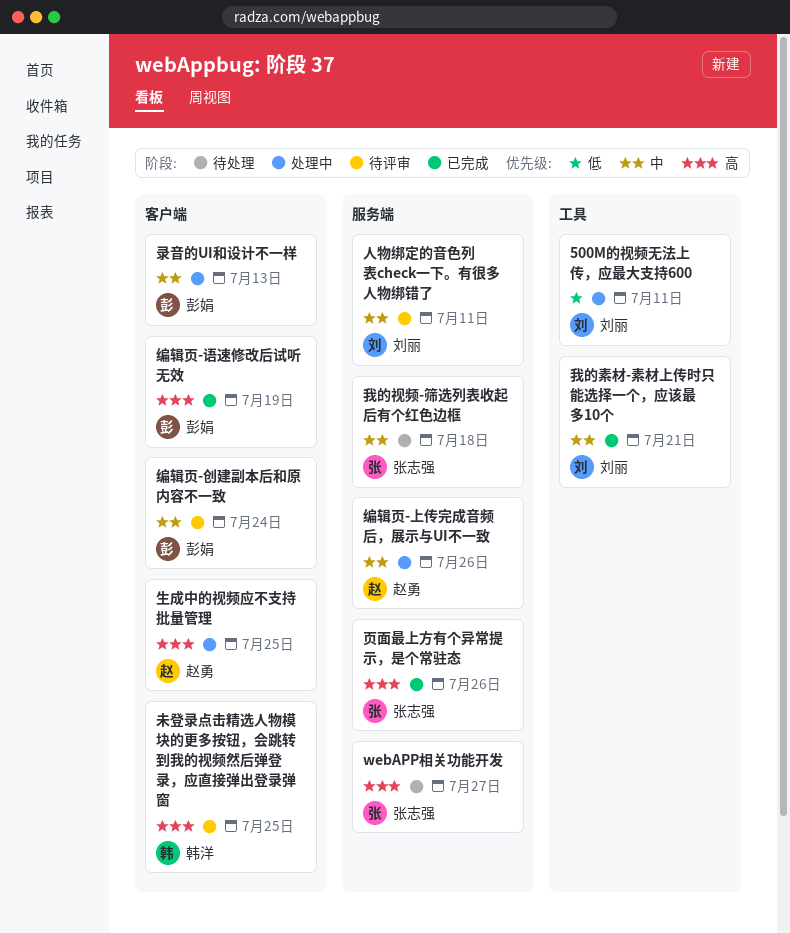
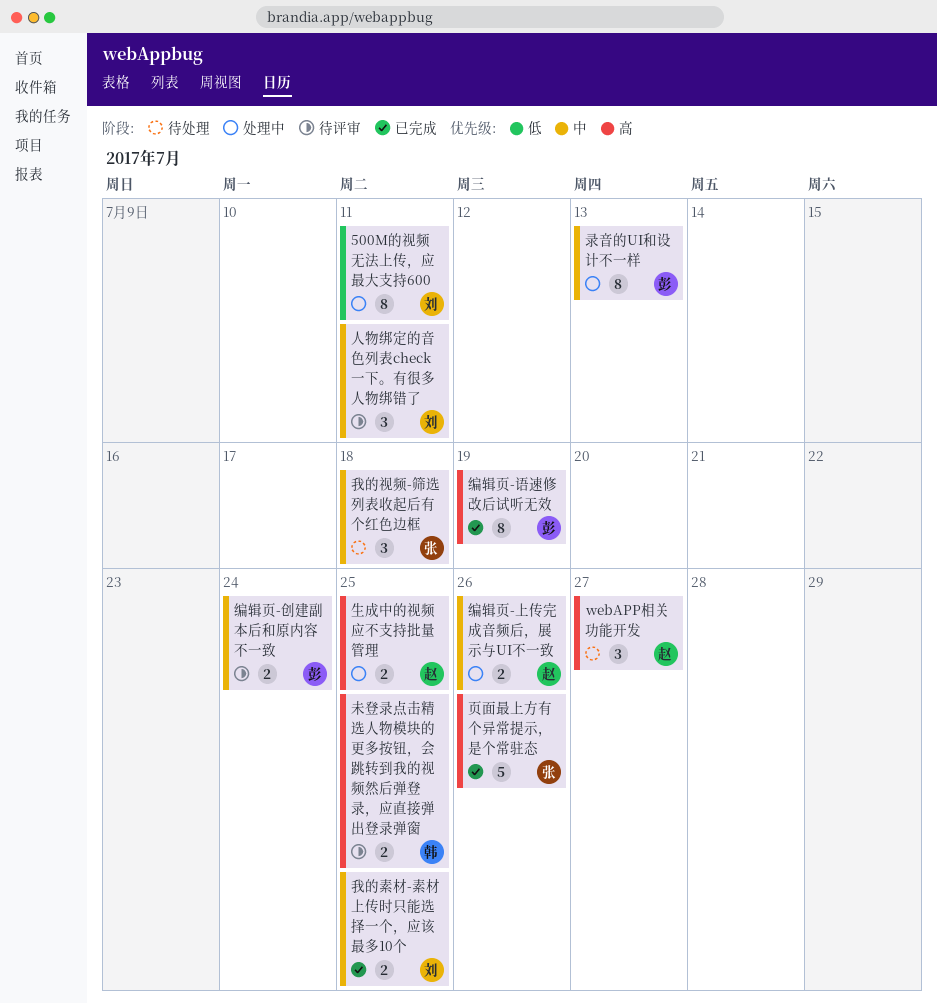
webAPP相关功能开发, owner: 张志强 -> 赵勇
我的素材-素材上传时只能选择一个，应该最多10个, due: Jul 21 -> Jul 25

